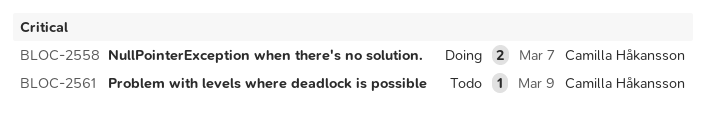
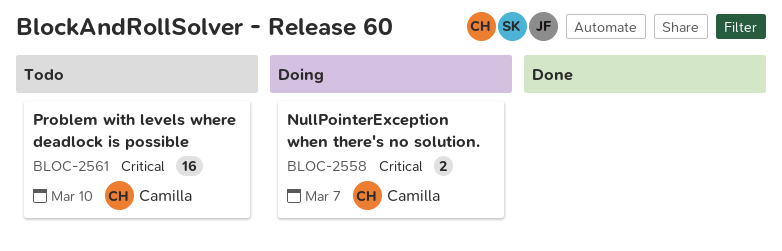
BLOC-2561, estimate: 1 -> 16
BLOC-2561, due: Mar 9 -> Mar 10

